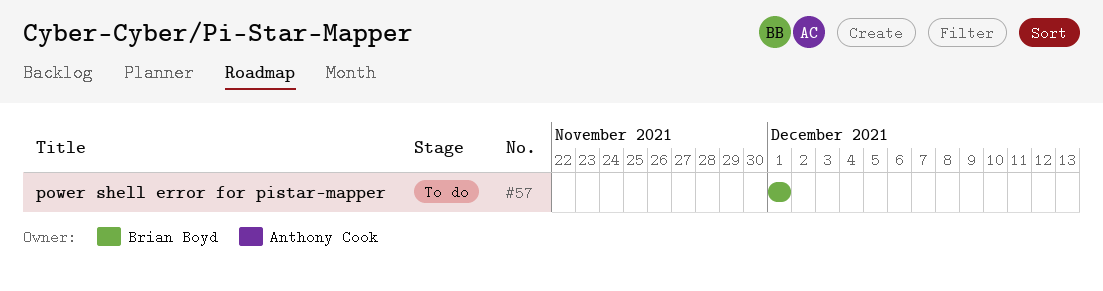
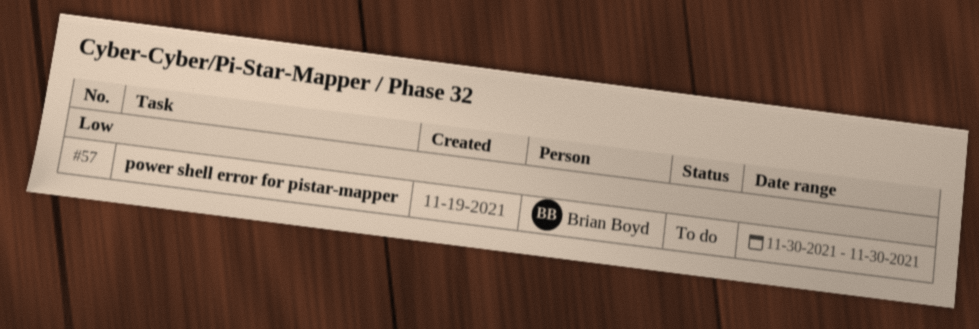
#57, start: Dec 1 -> Nov 30
#57, due: Dec 1 -> Nov 30

